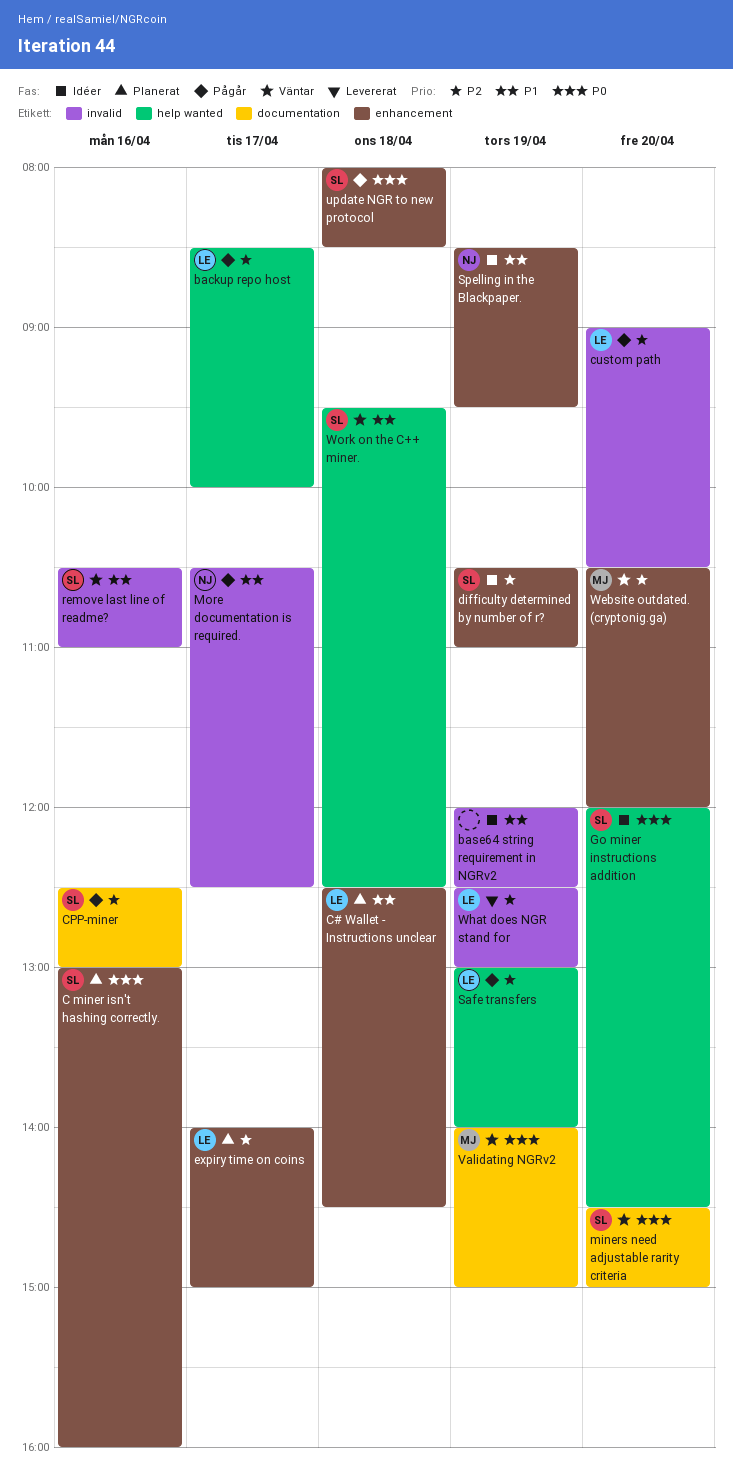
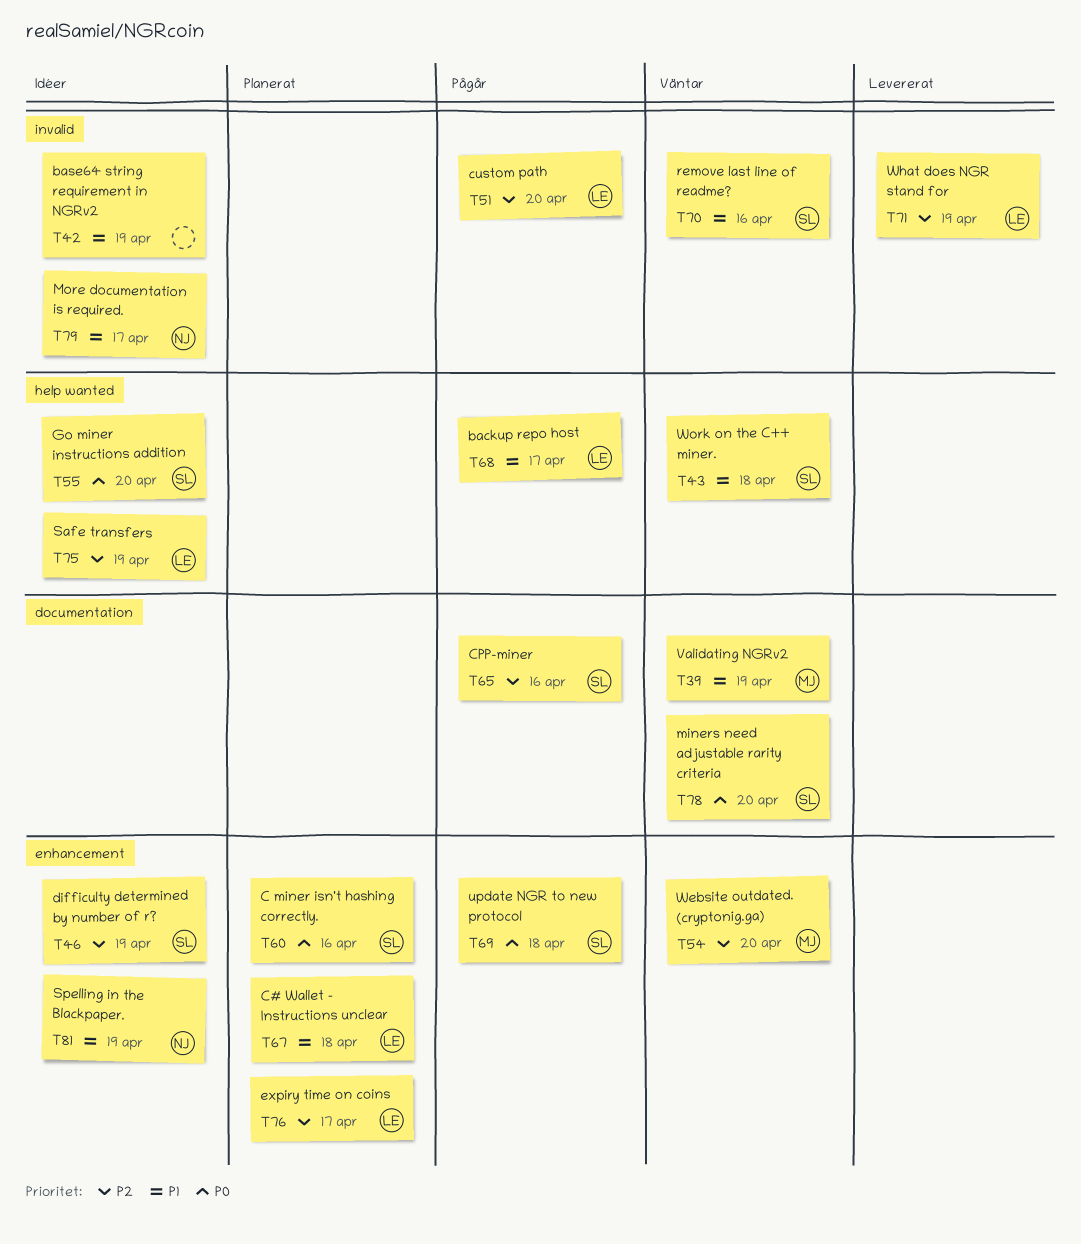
backup repo host, priority: P2 -> P1
More documentation is required., status: Pågår -> Idéer
Safe transfers, status: Pågår -> Idéer
Validating NGRv2, priority: P0 -> P1

